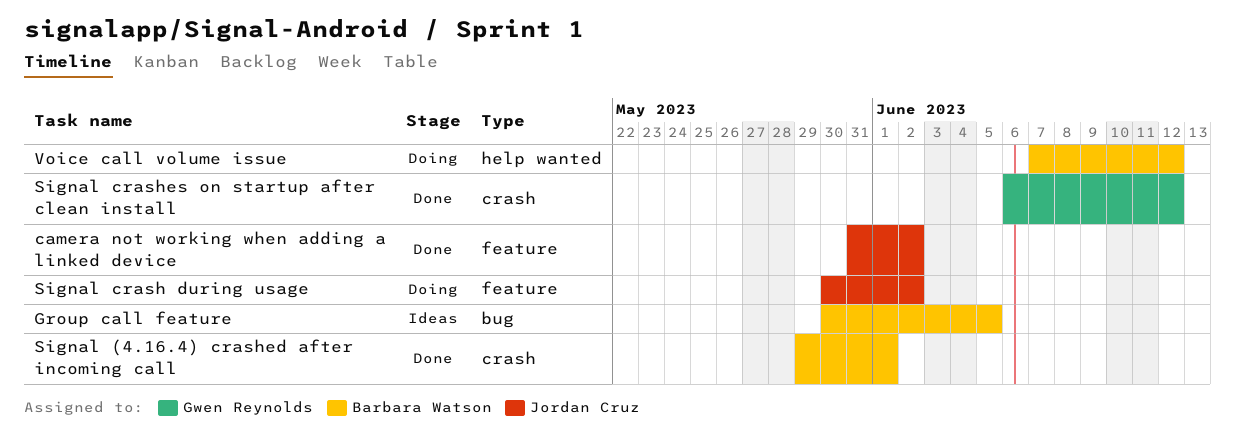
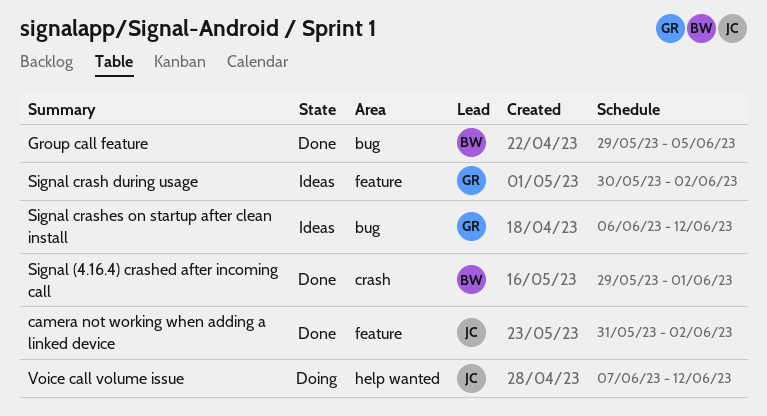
Group call feature, status: Ideas -> Done
Group call feature, start: May 30 -> May 29
Signal crash during usage, status: Doing -> Ideas
Signal crash during usage, owner: Jordan Cruz -> Gwen Reynolds
Signal crashes on startup after clean install, status: Done -> Ideas
Signal crashes on startup after clean install, label: crash -> bug
Voice call volume issue, owner: Barbara Watson -> Jordan Cruz

